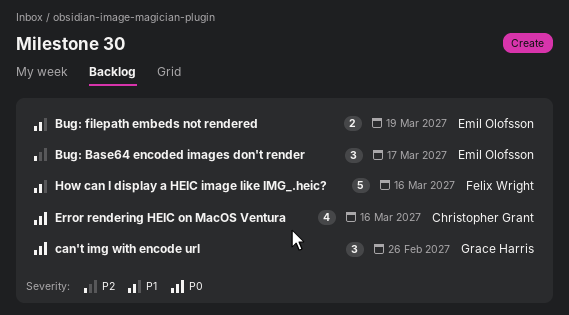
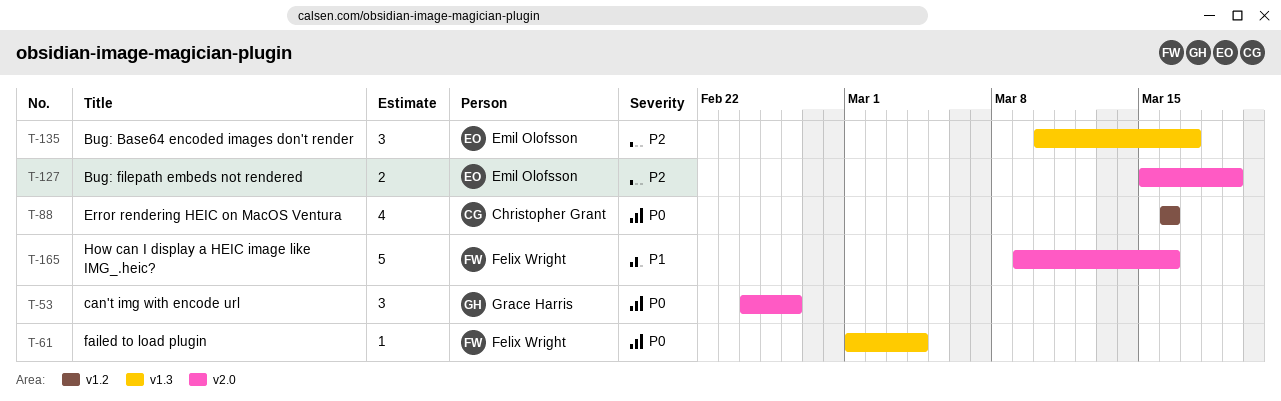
Bug: filepath embeds not rendered, priority: P1 -> P2
failed to load plugin: none -> present

